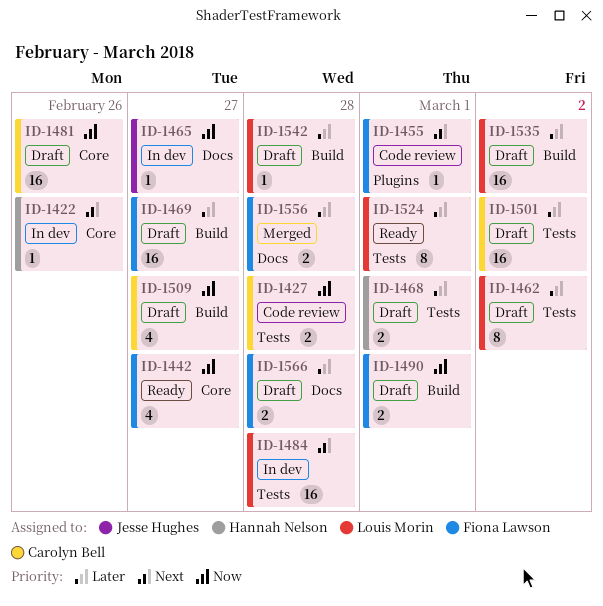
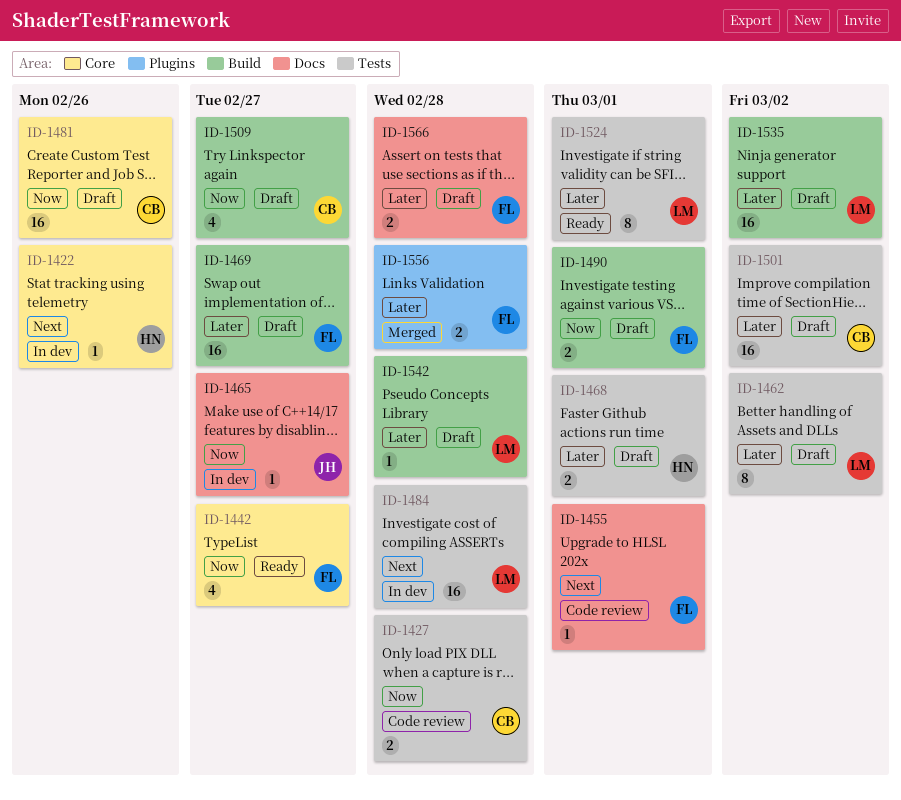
ID-1455, label: Plugins -> Docs
ID-1556, label: Docs -> Plugins

